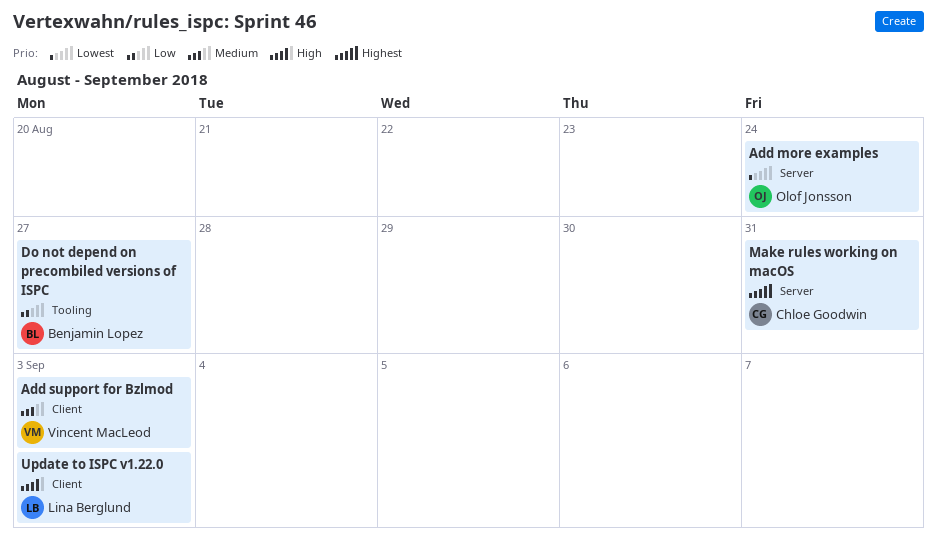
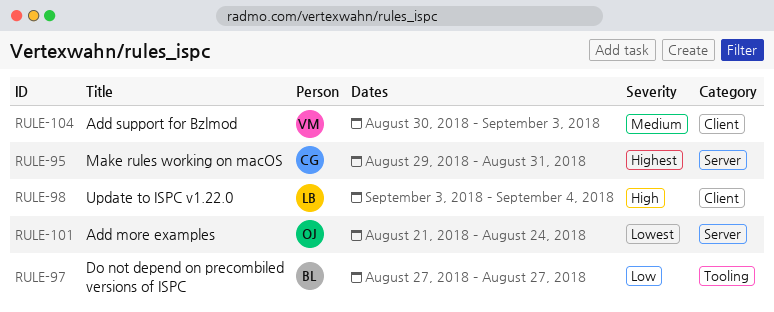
Update to ISPC v1.22.0, due: Sep 3 -> Sep 4

